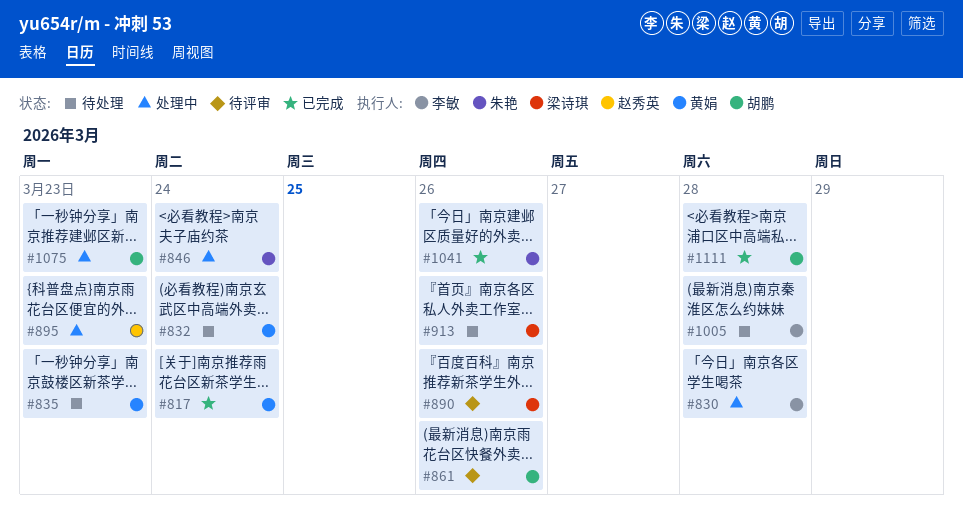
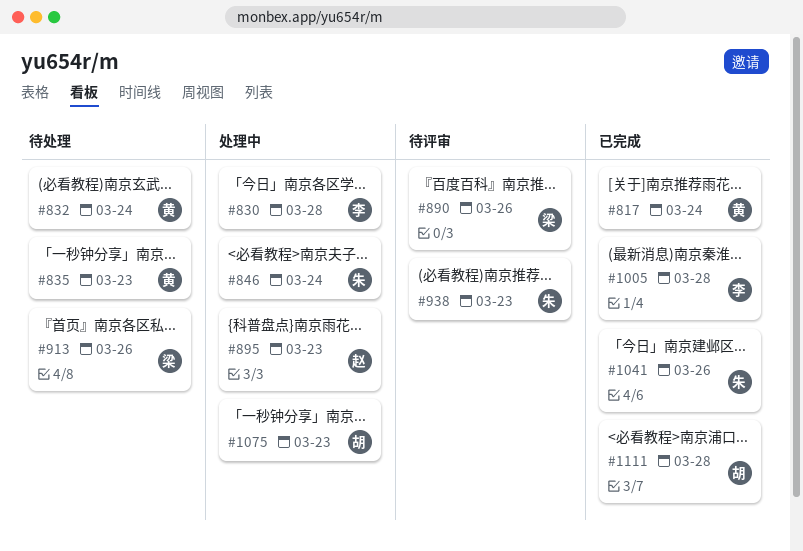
#861: present -> none
#938: none -> present
#1005, status: 待处理 -> 已完成

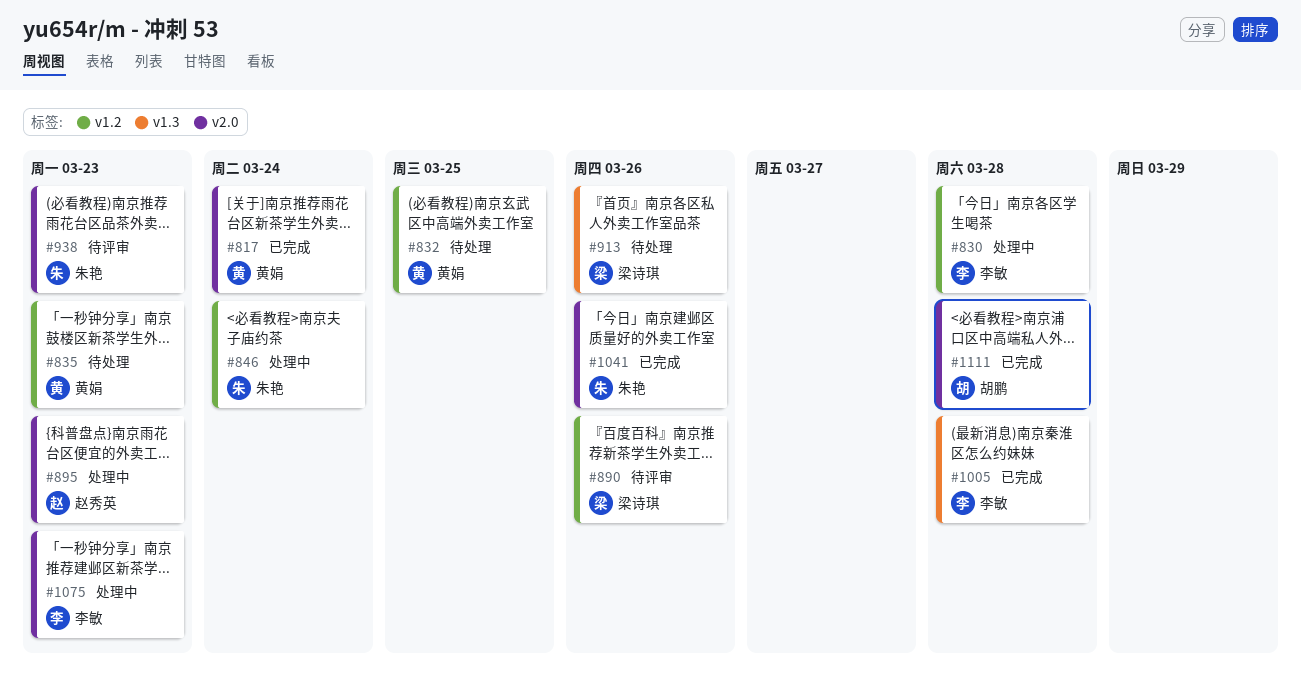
#832, due: Mar 24 -> Mar 25
#1075, owner: 胡鹏 -> 李敏

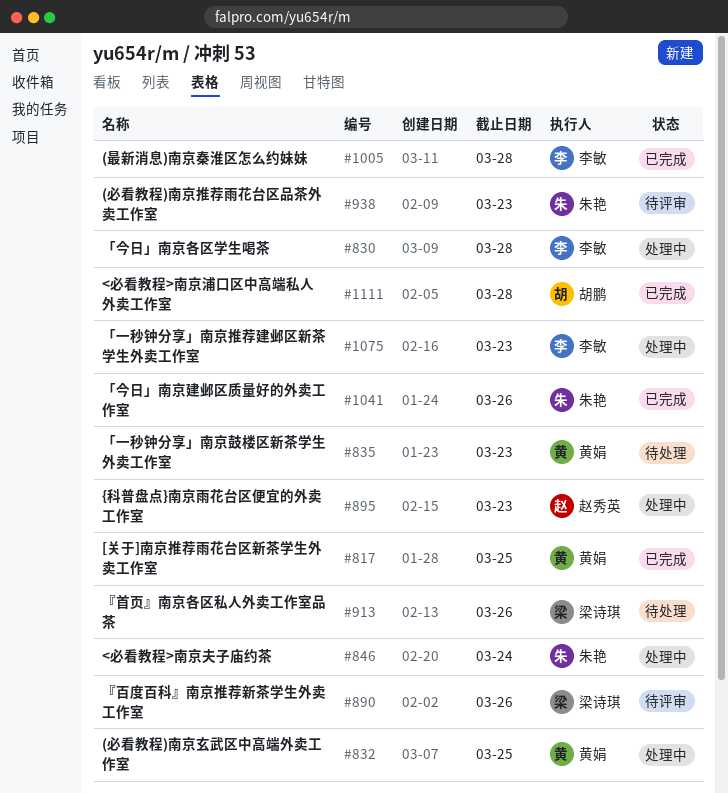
#817, due: Mar 24 -> Mar 25
#832, status: 待处理 -> 处理中

